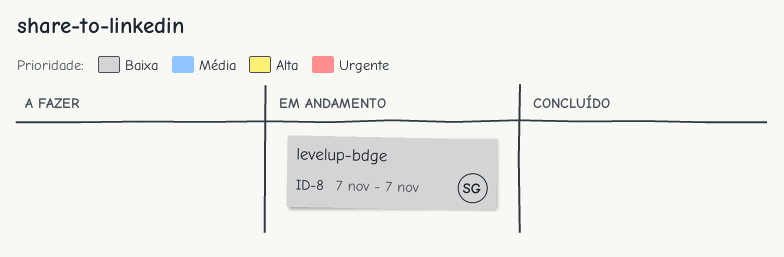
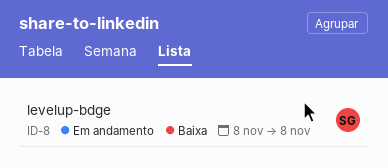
ID-8, start: Nov 7 -> Nov 8
ID-8, due: Nov 7 -> Nov 8

